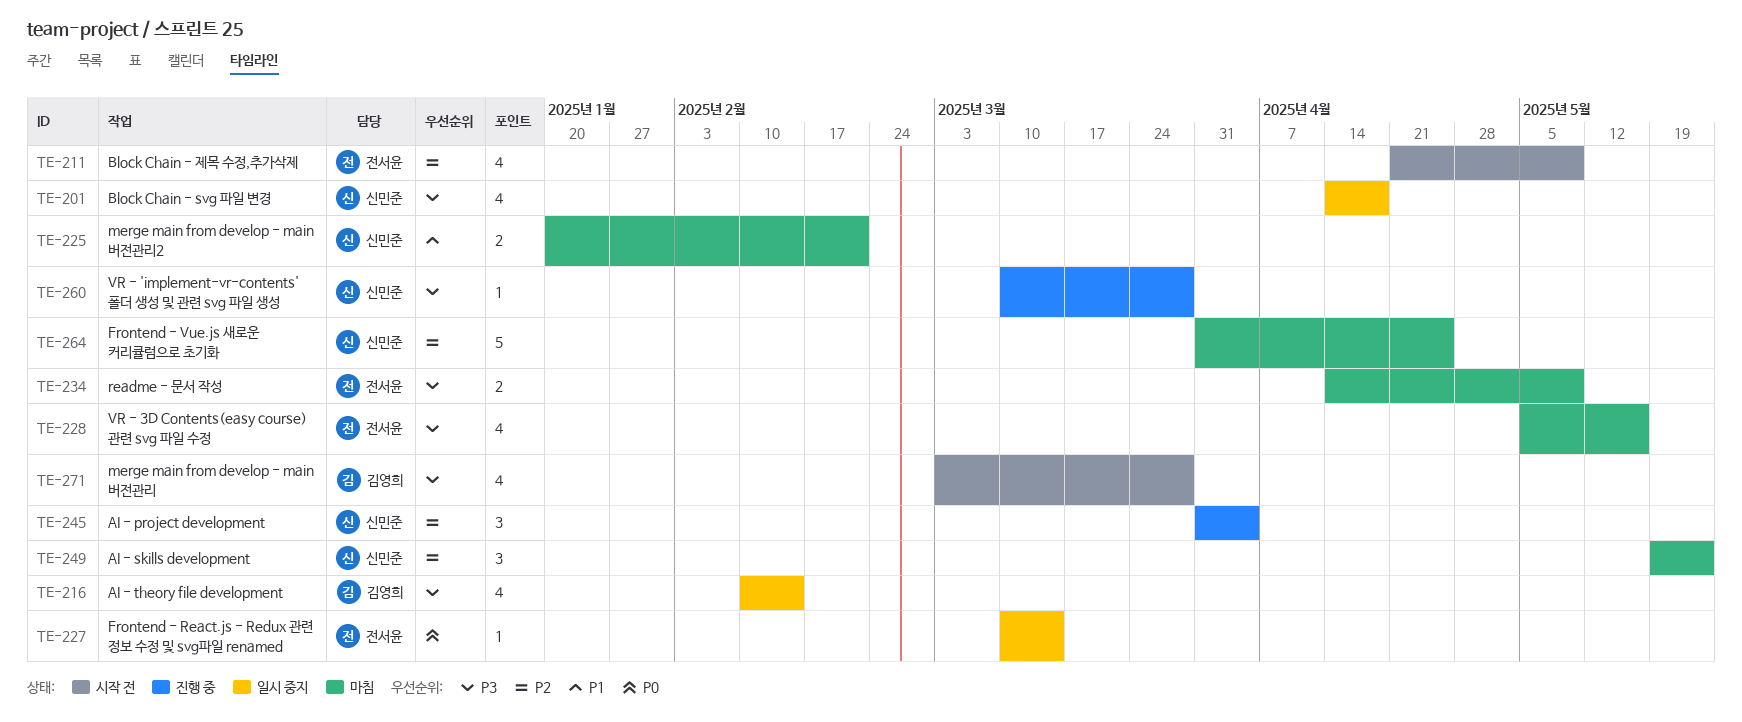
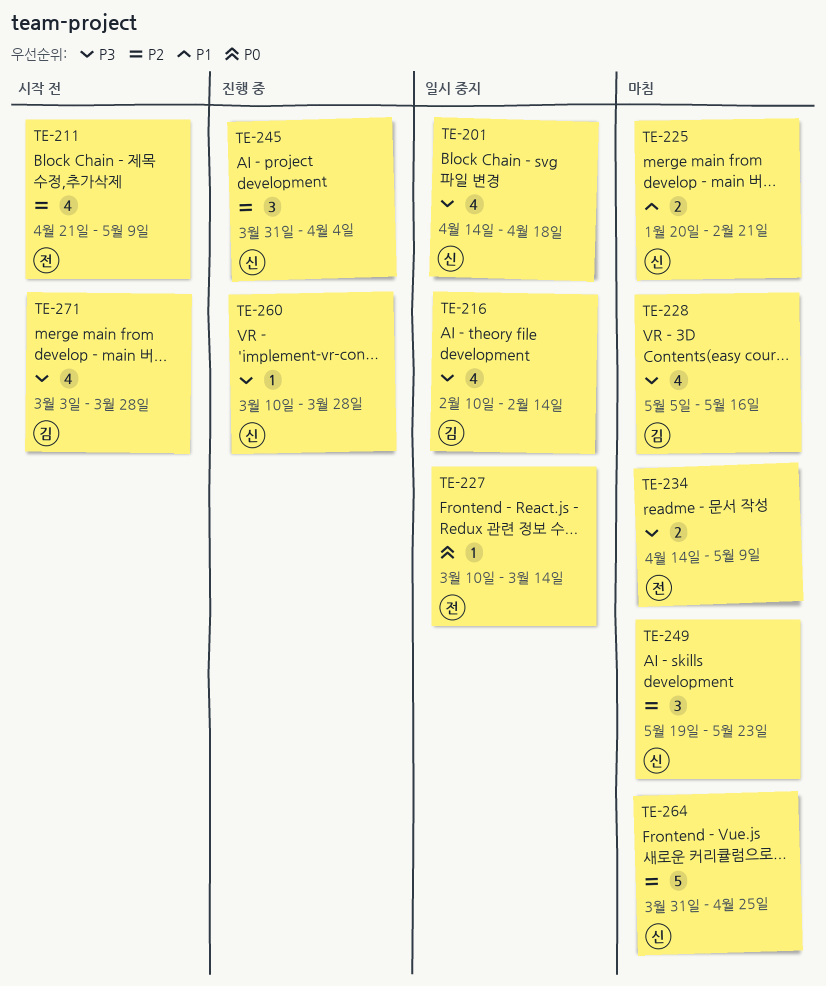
TE-228, owner: 전서윤 -> 김영희

